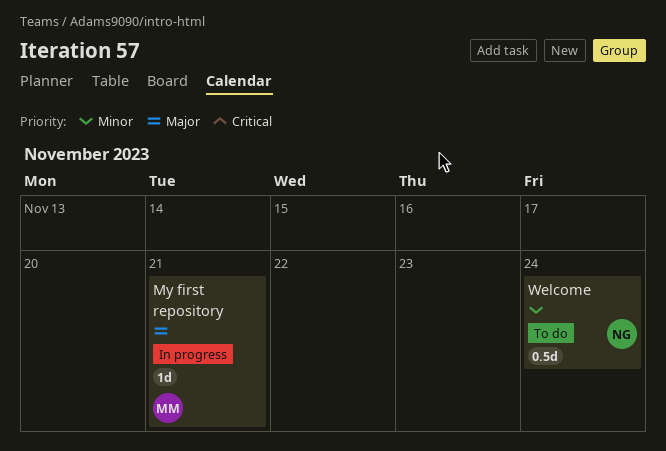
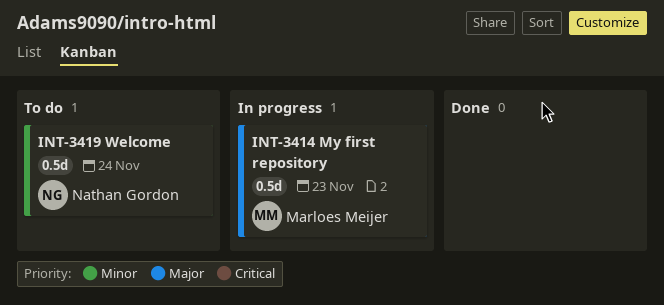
My first repository, estimate: 1d -> 0.5d
My first repository, due: Nov 21 -> Nov 23

